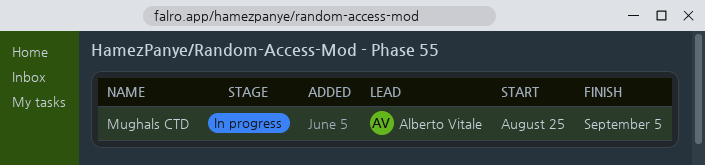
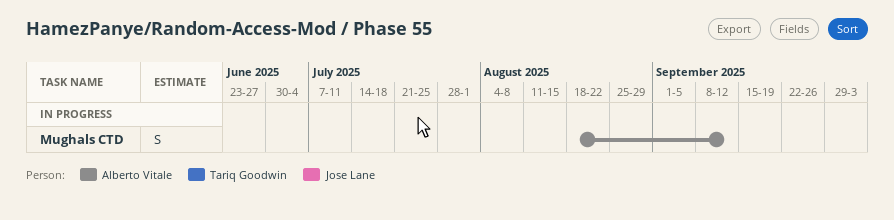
Mughals CTD, start: Aug 25 -> Aug 18
Mughals CTD, due: Sep 5 -> Sep 12

